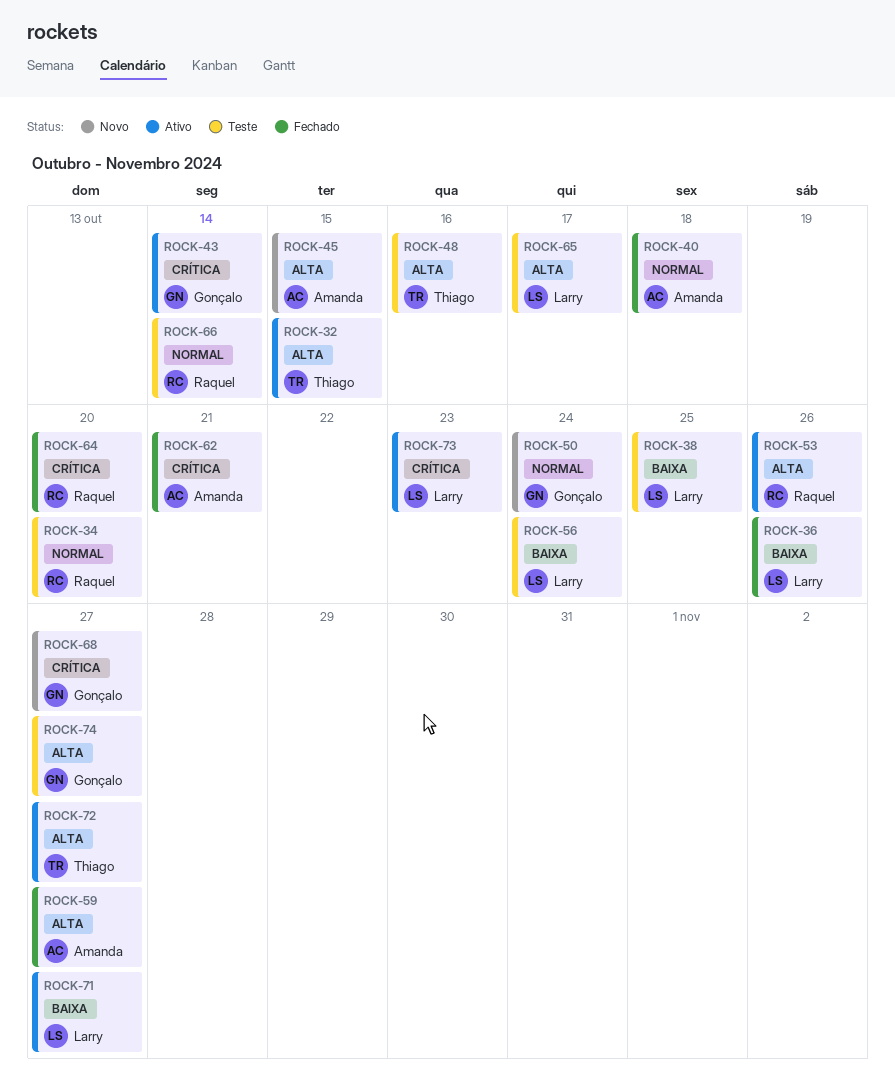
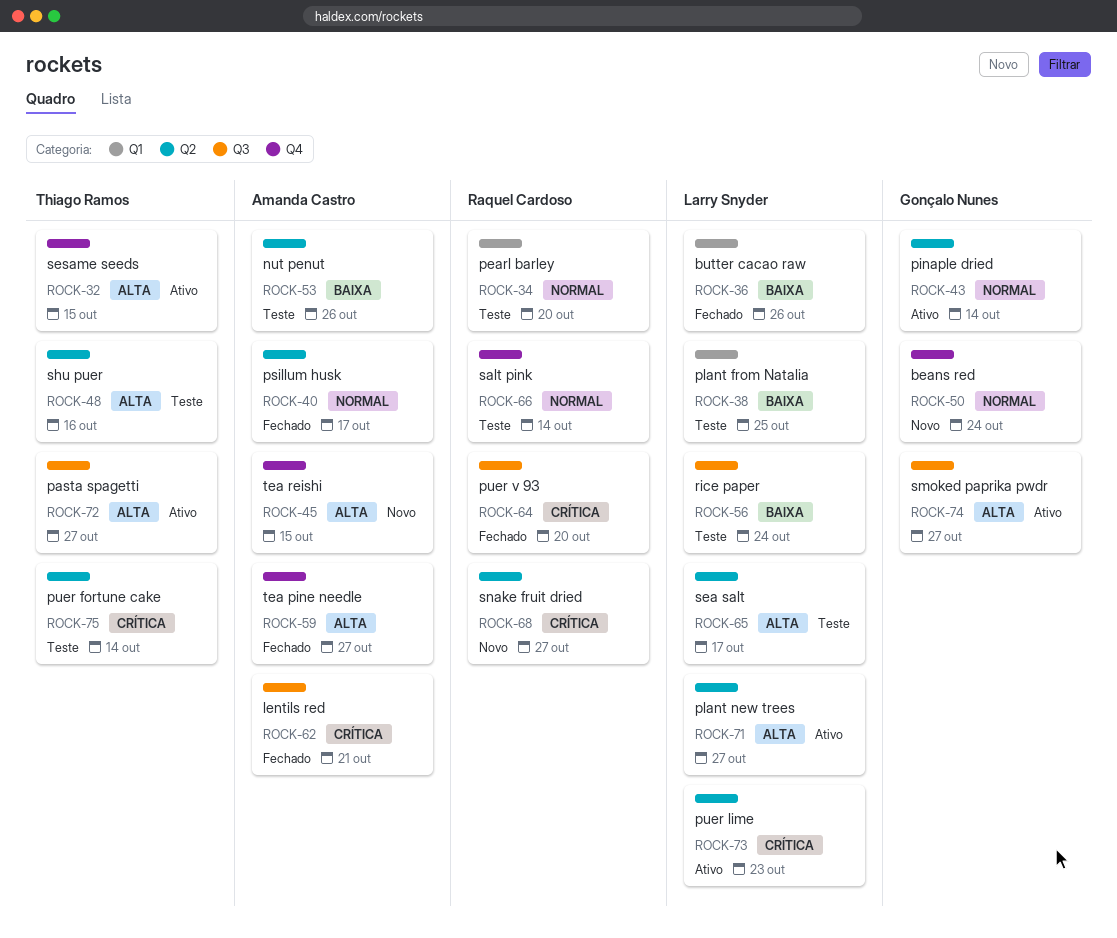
ROCK-40, due: Oct 18 -> Oct 17
ROCK-43, priority: Crítica -> Normal
ROCK-53, status: Ativo -> Teste
ROCK-53, owner: Raquel Cardoso -> Amanda Castro
ROCK-53, priority: Alta -> Baixa
ROCK-68, owner: Gonçalo Nunes -> Raquel Cardoso
ROCK-71, priority: Baixa -> Alta
ROCK-74, status: Teste -> Ativo
ROCK-75: none -> present

